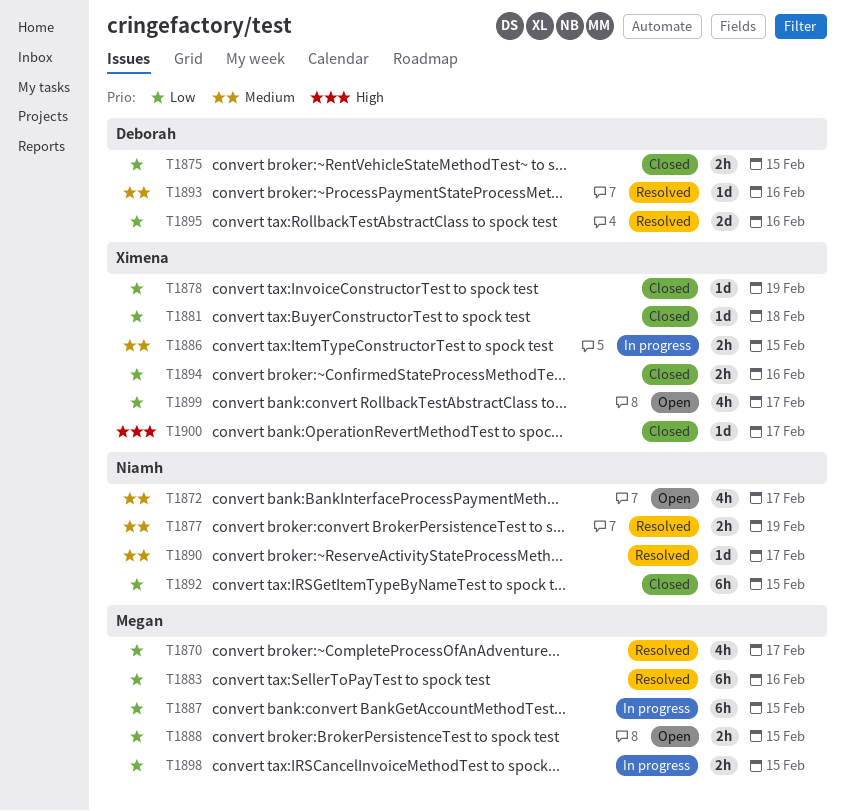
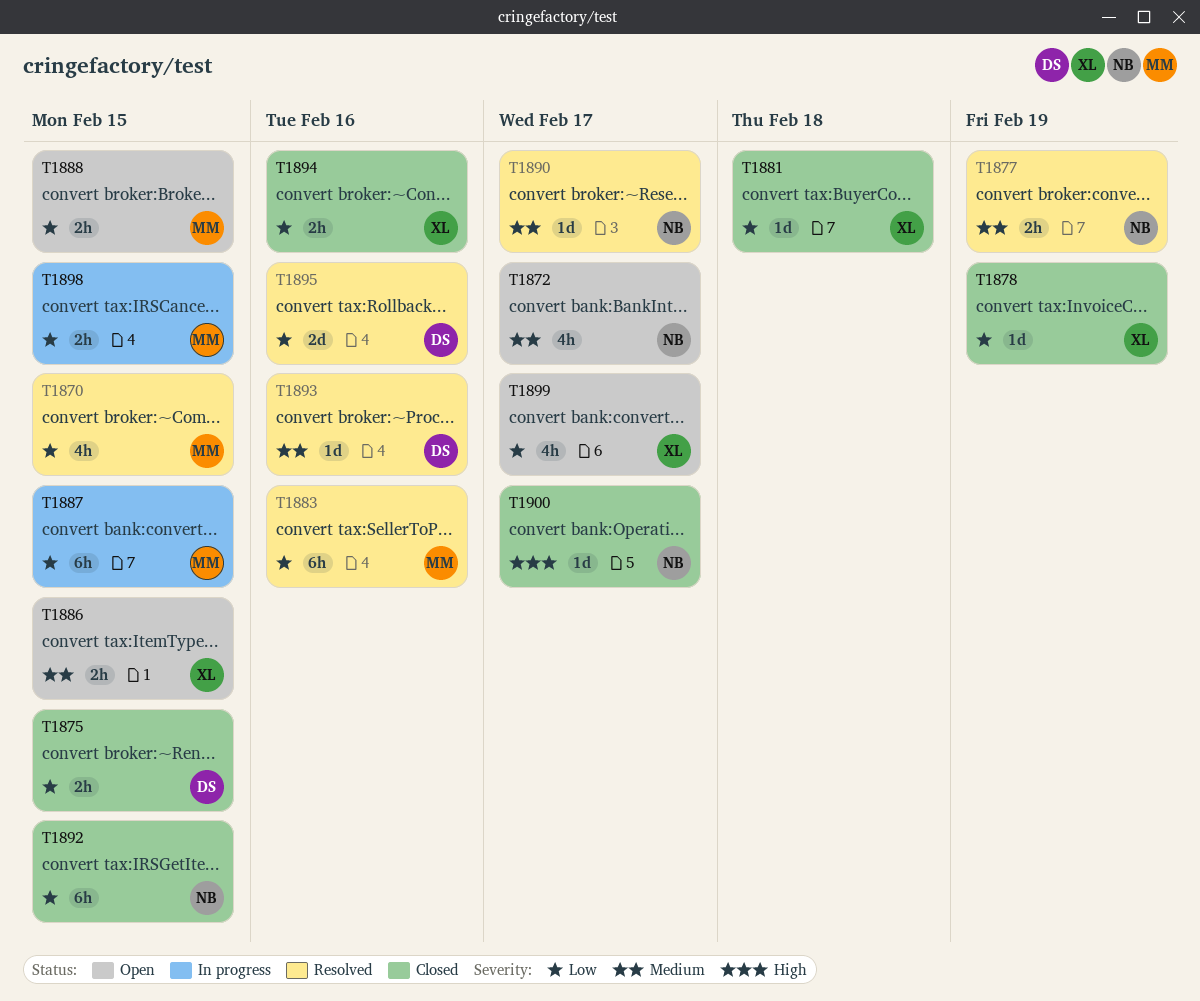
T1870, due: Feb 17 -> Feb 15
T1886, status: In progress -> Open
T1900, owner: Ximena -> Niamh

